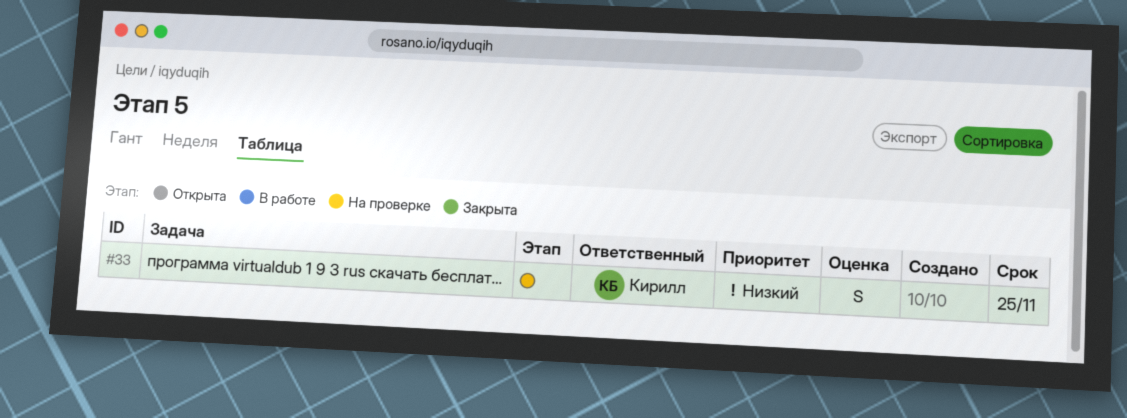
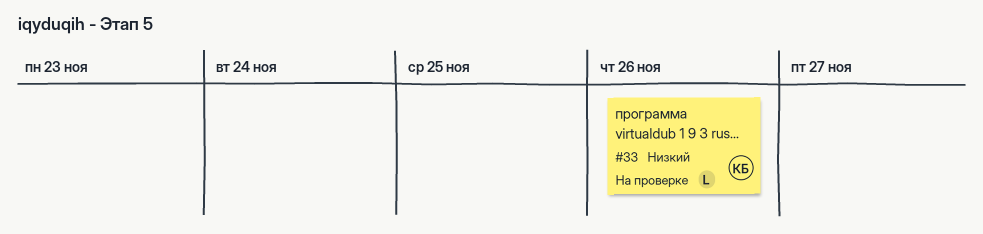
#33, estimate: S -> L
#33, due: Nov 25 -> Nov 26

